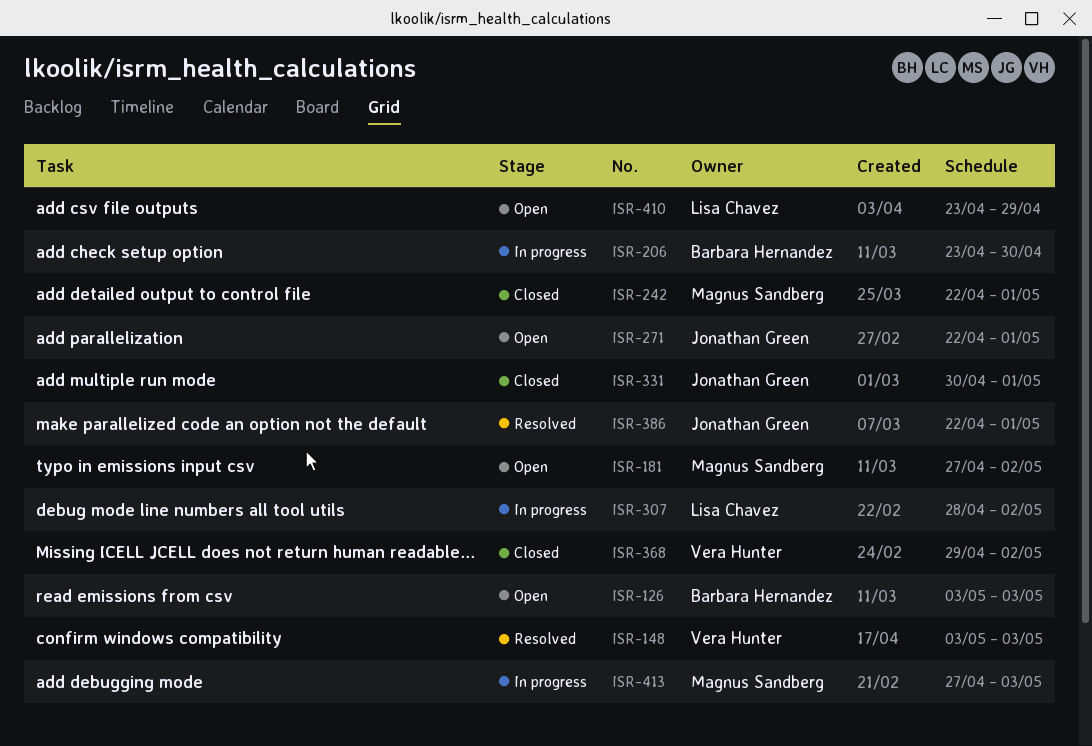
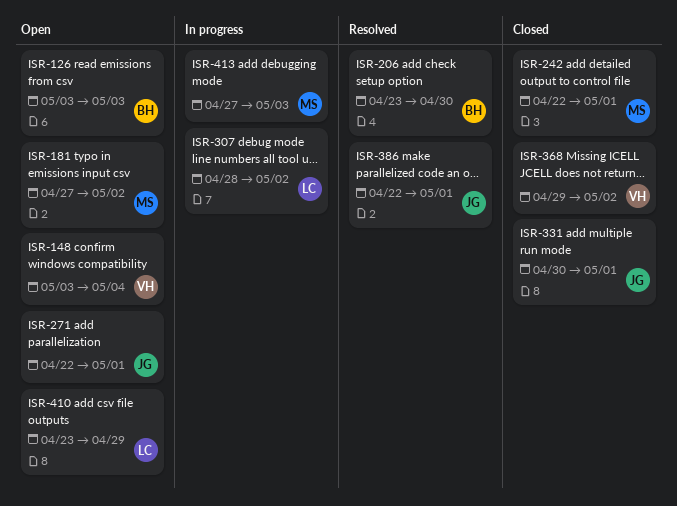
ISR-148, status: Resolved -> Open
ISR-148, due: May 3 -> May 4
ISR-206, status: In progress -> Resolved

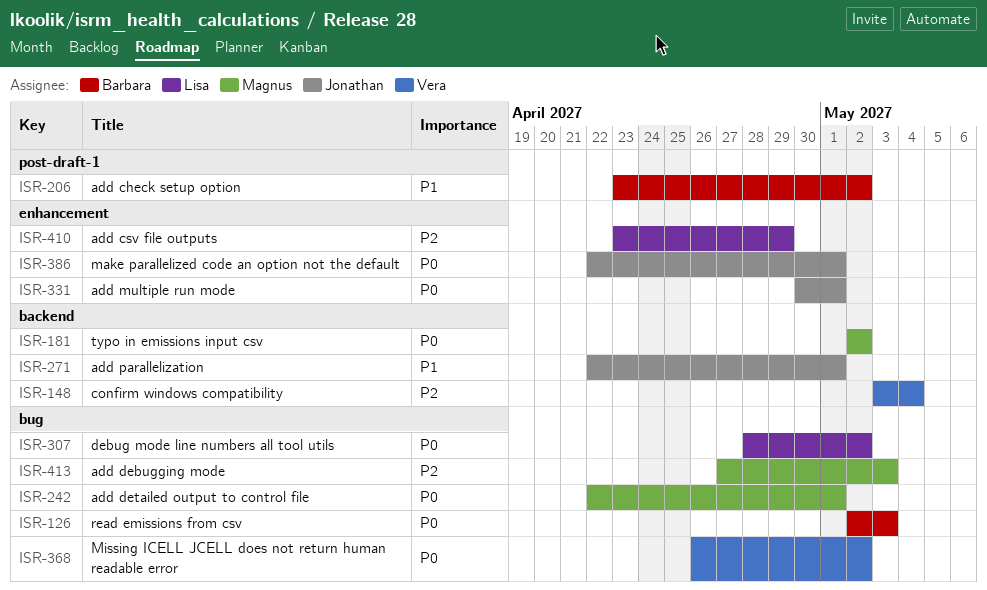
ISR-126, start: May 3 -> May 2
ISR-181, start: Apr 27 -> May 2
ISR-206, due: Apr 30 -> May 2
ISR-368, start: Apr 29 -> Apr 26

